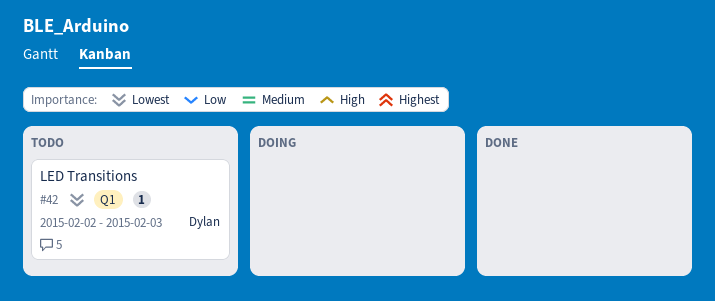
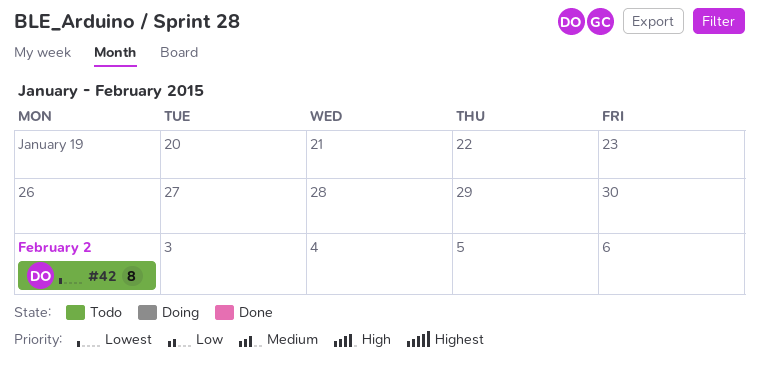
#42, estimate: 1 -> 8
#42, due: Feb 3 -> Feb 2

